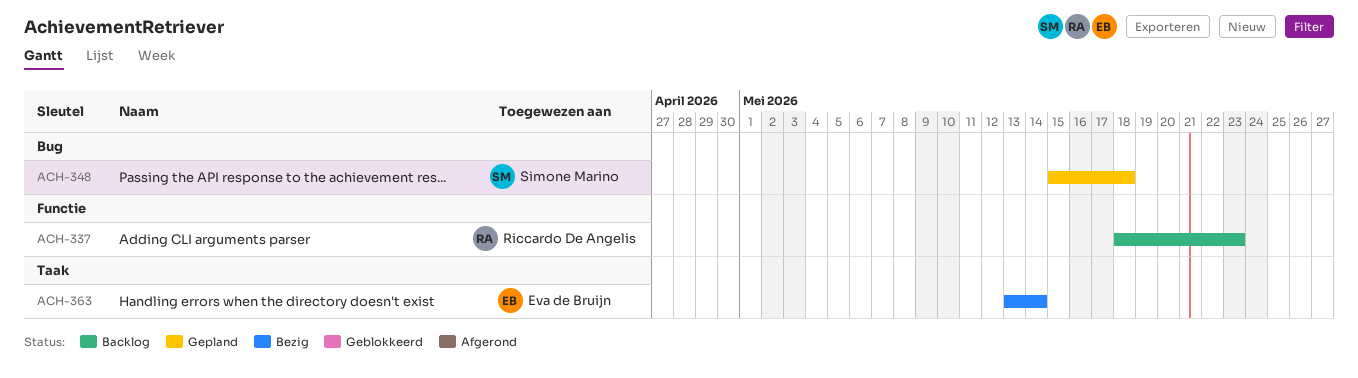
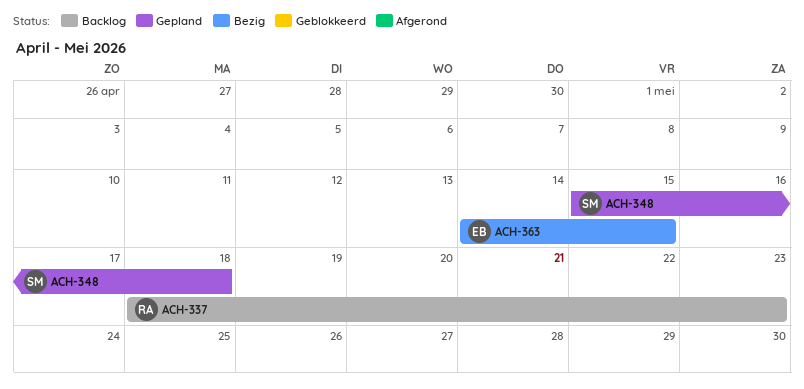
ACH-363, start: May 13 -> May 14
ACH-363, due: May 14 -> May 15

